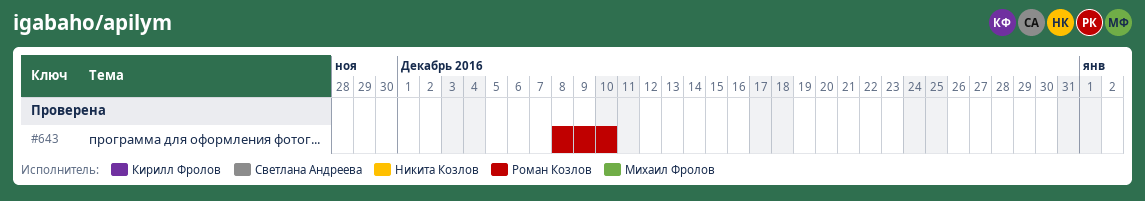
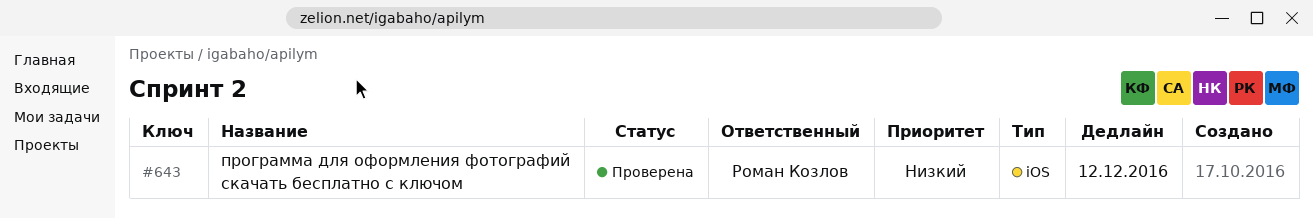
#643, due: Dec 10 -> Dec 12

